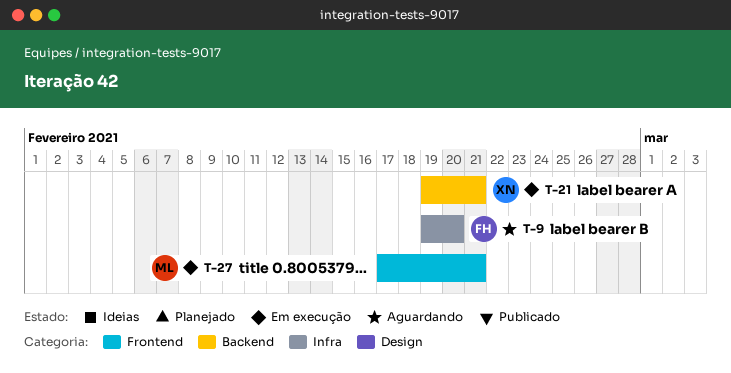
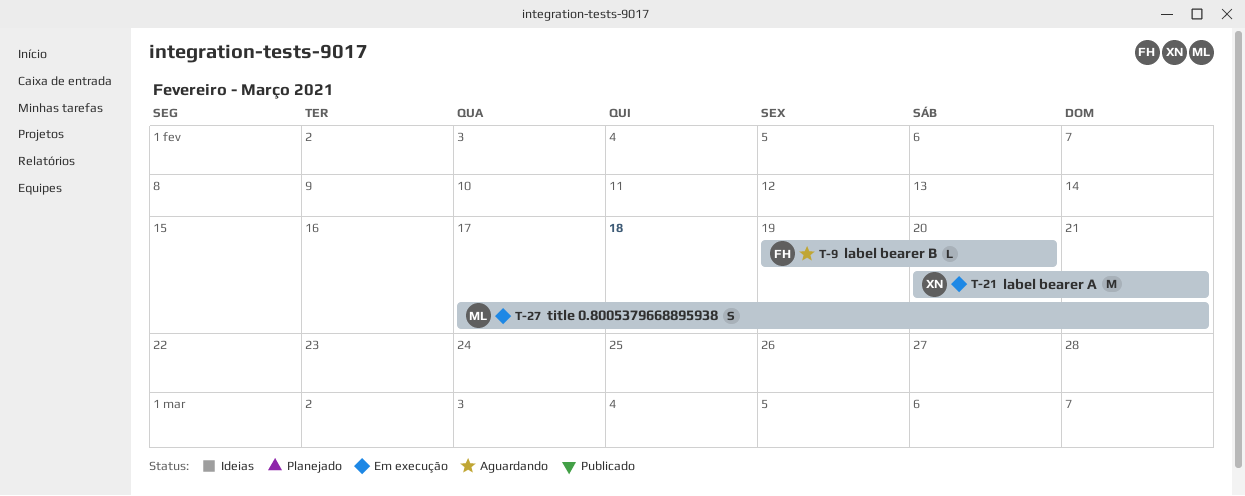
T-21, start: Feb 19 -> Feb 20

